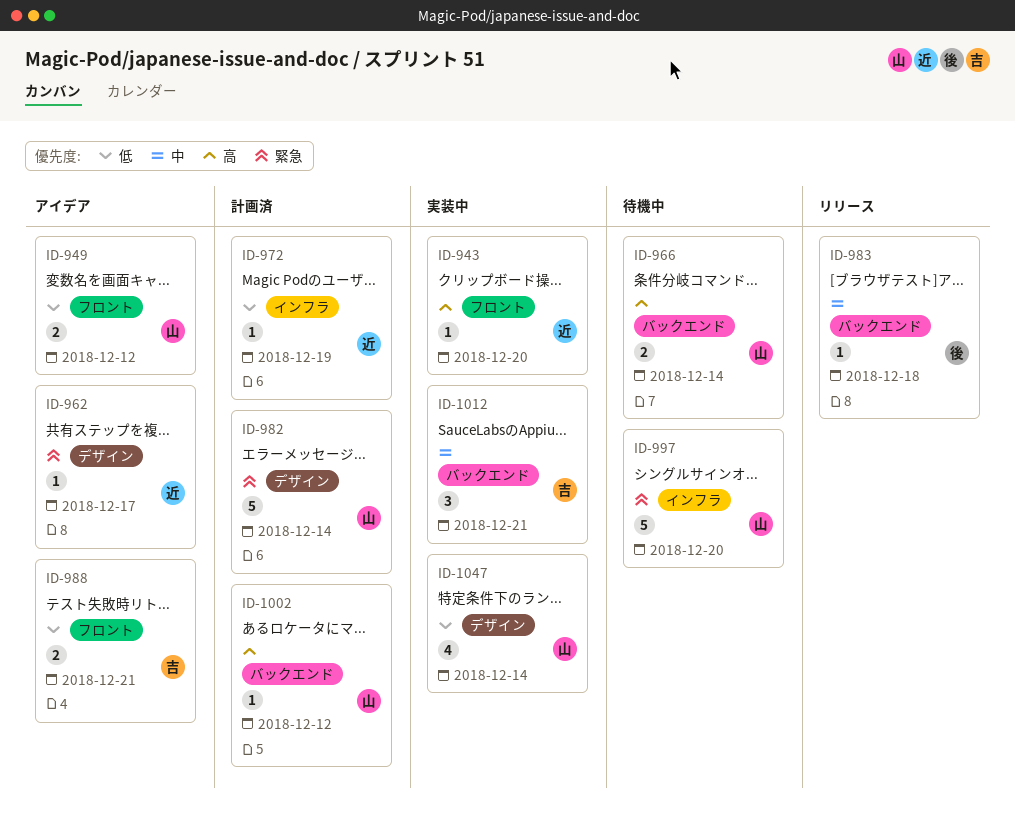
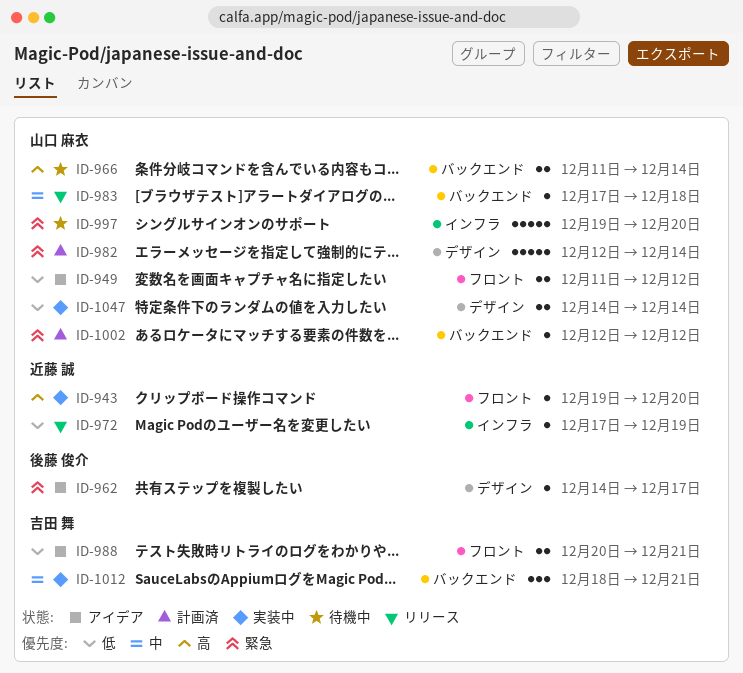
ID-962, owner: 近藤 誠 -> 後藤 俊介
ID-972, status: 計画済 -> リリース
ID-983, owner: 後藤 俊介 -> 山口 麻衣
ID-1002, priority: 高 -> 緊急
ID-1047, estimate: 4 -> 2

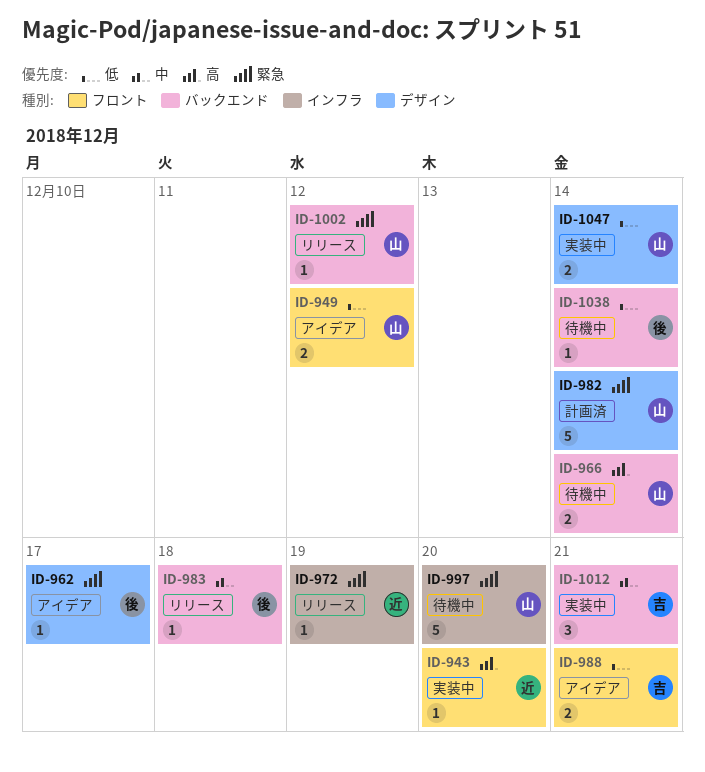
ID-972, priority: 低 -> 緊急
ID-983, owner: 山口 麻衣 -> 後藤 俊介
ID-1002, status: 計画済 -> リリース
ID-1038: none -> present

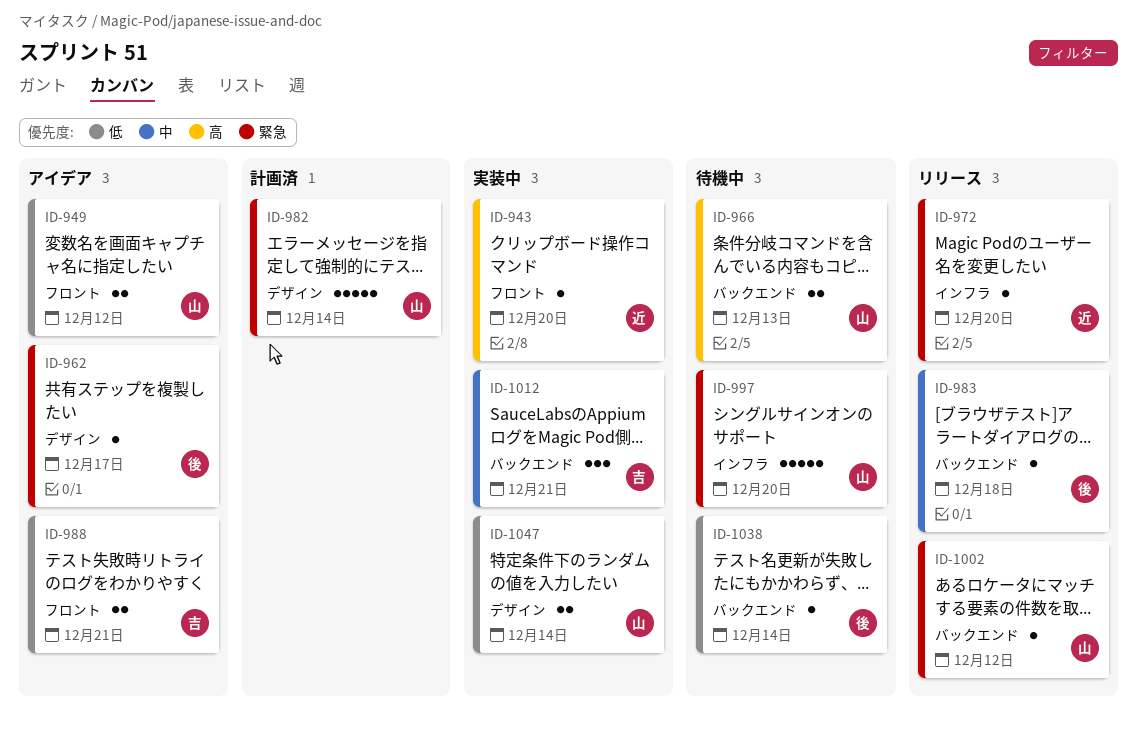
ID-966, due: Dec 14 -> Dec 13
ID-972, due: Dec 19 -> Dec 20

